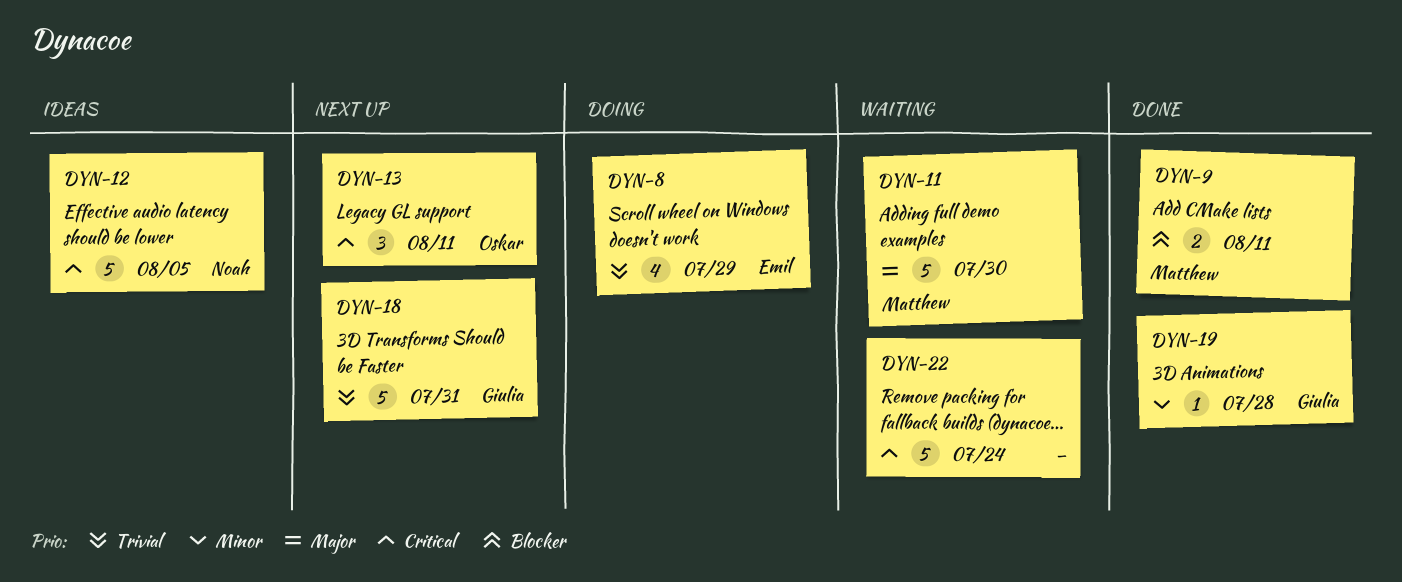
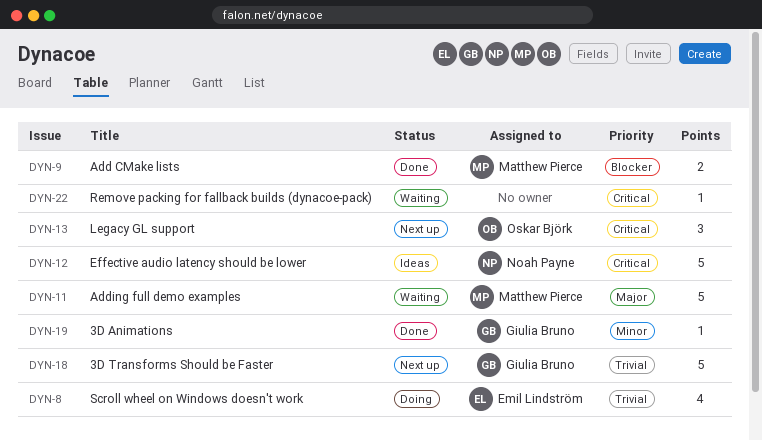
DYN-22, estimate: 5 -> 1

